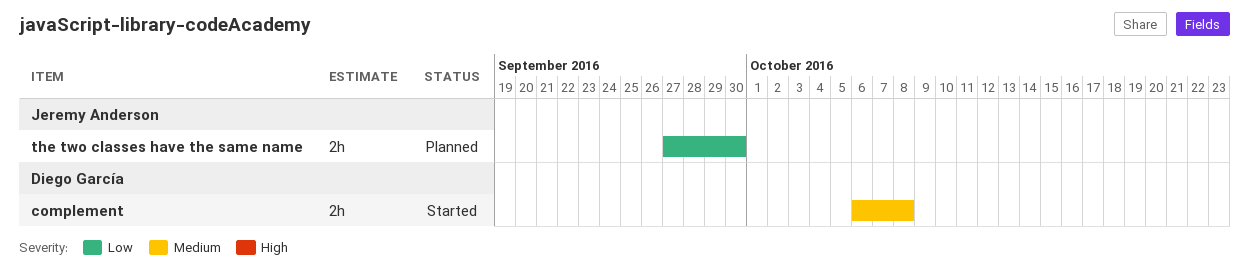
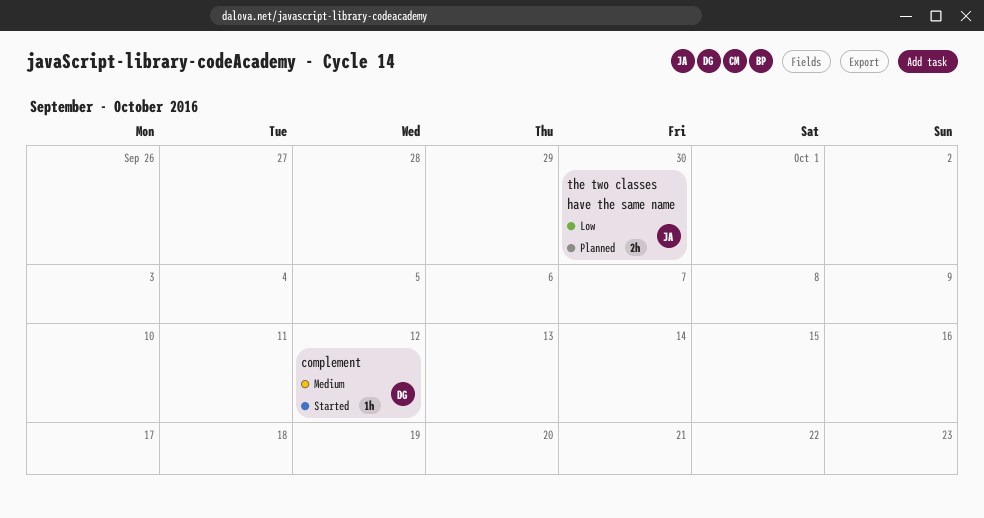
complement, estimate: 2h -> 1h
complement, due: Oct 8 -> Oct 12

